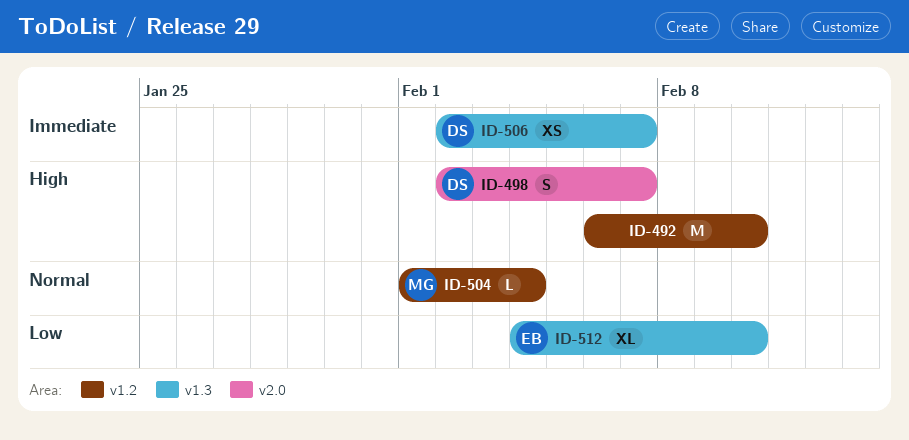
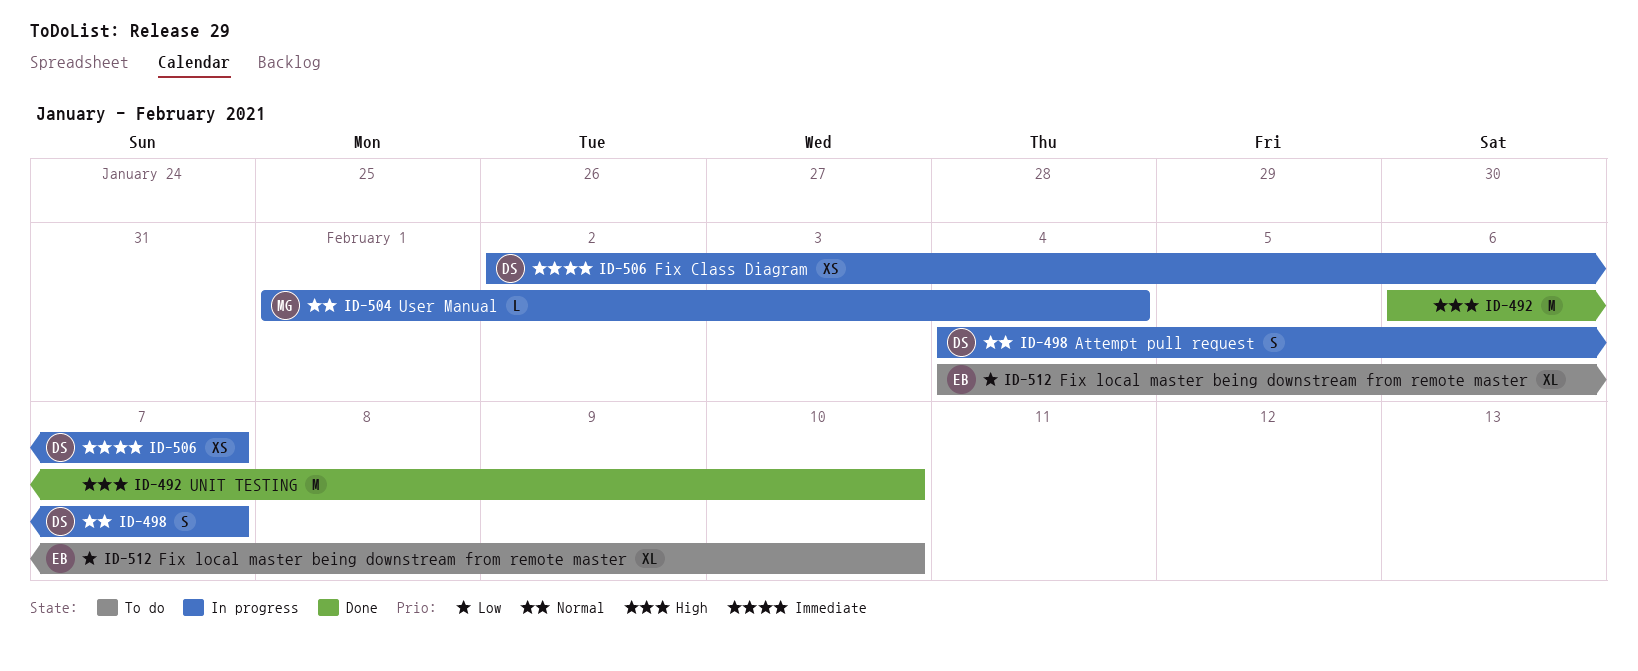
ID-498, priority: High -> Normal
ID-498, start: Feb 2 -> Feb 4

